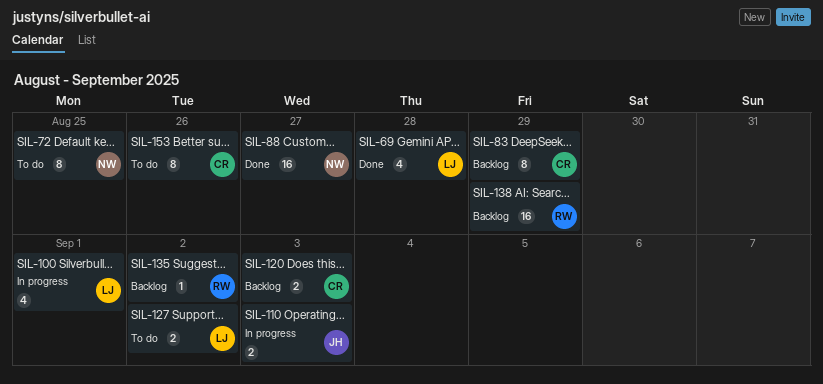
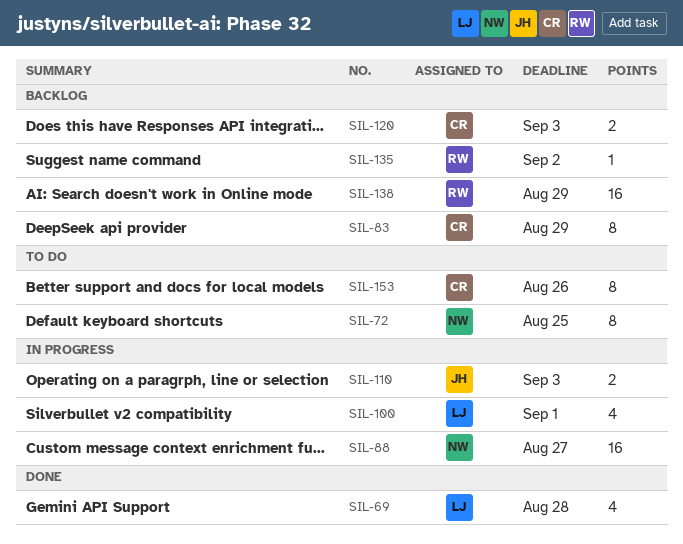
SIL-88, status: Done -> In progress
SIL-127: present -> none

